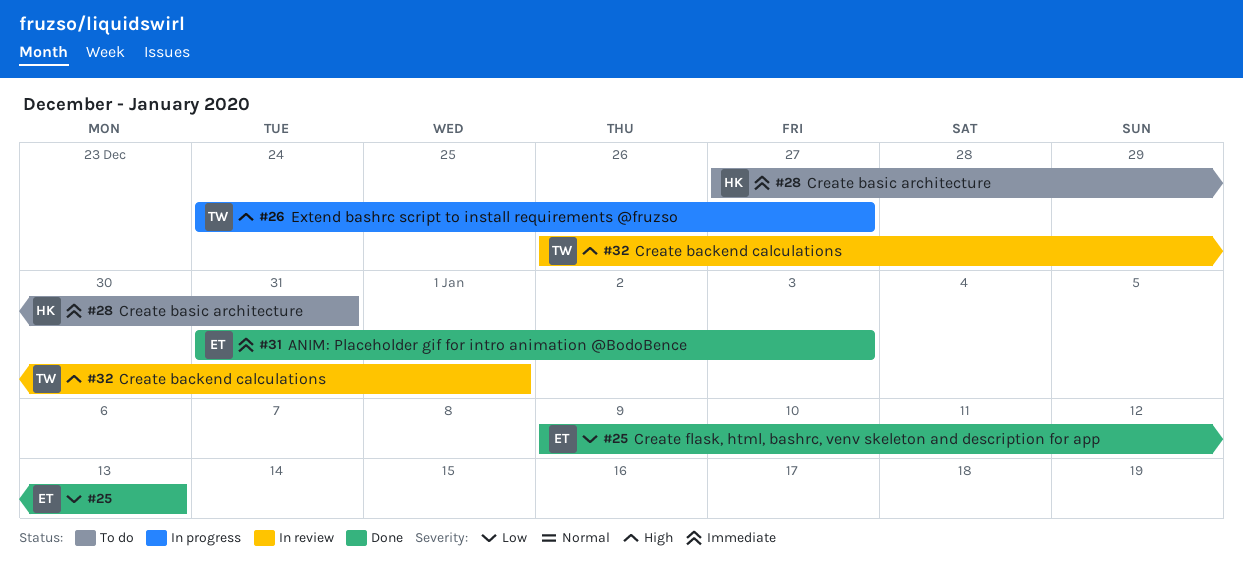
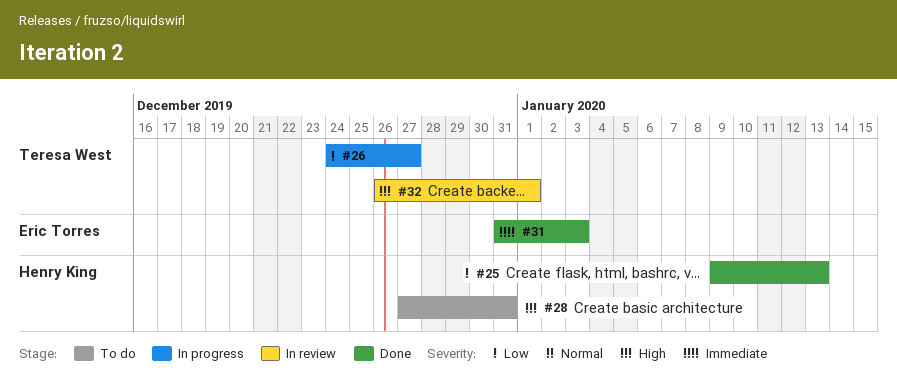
#25, owner: Eric Torres -> Henry King
#26, priority: High -> Low
#28, priority: Immediate -> High

